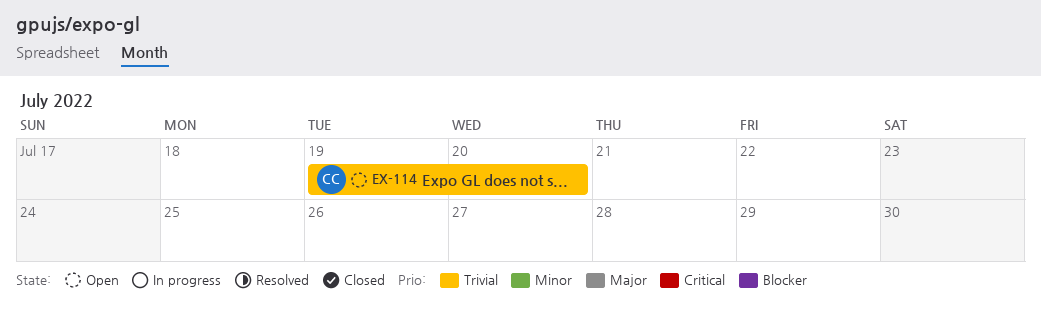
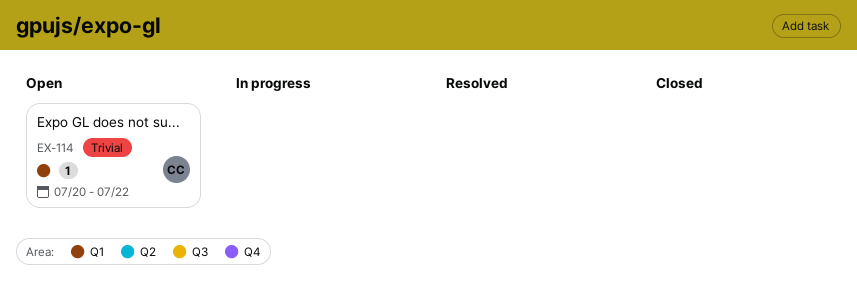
EX-114, start: Jul 19 -> Jul 20
EX-114, due: Jul 20 -> Jul 22

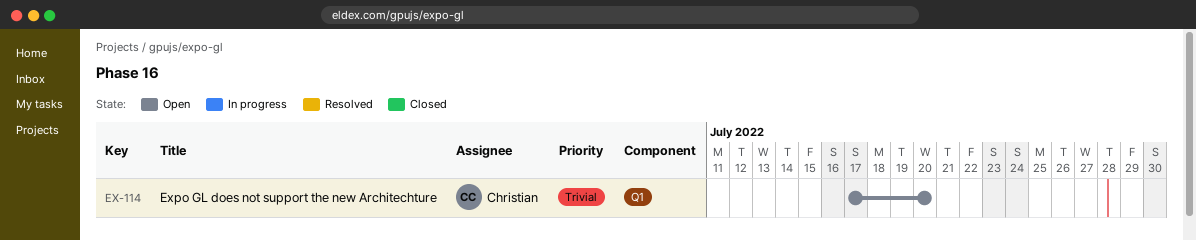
EX-114, start: Jul 20 -> Jul 17
EX-114, due: Jul 22 -> Jul 20

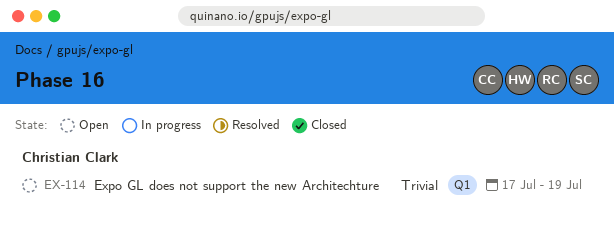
EX-114, due: Jul 20 -> Jul 19

